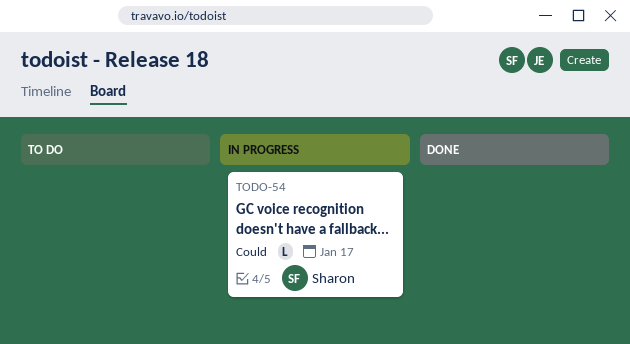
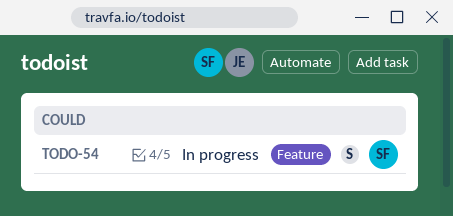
TODO-54, estimate: L -> S

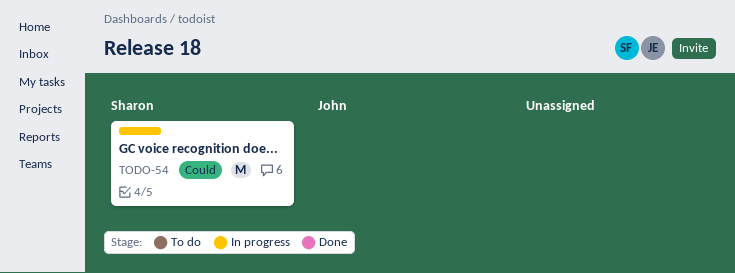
TODO-54, estimate: S -> M

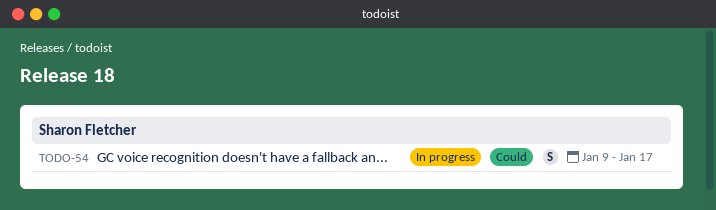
TODO-54, estimate: M -> S

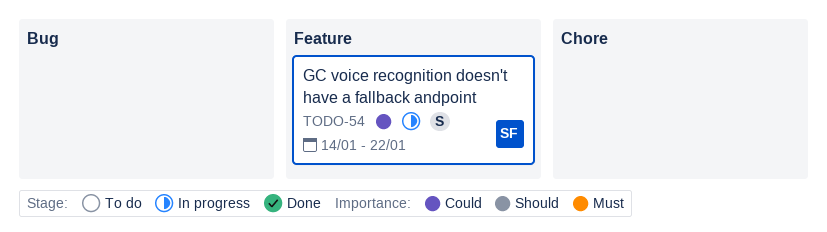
TODO-54, start: Jan 9 -> Jan 14
TODO-54, due: Jan 17 -> Jan 22

